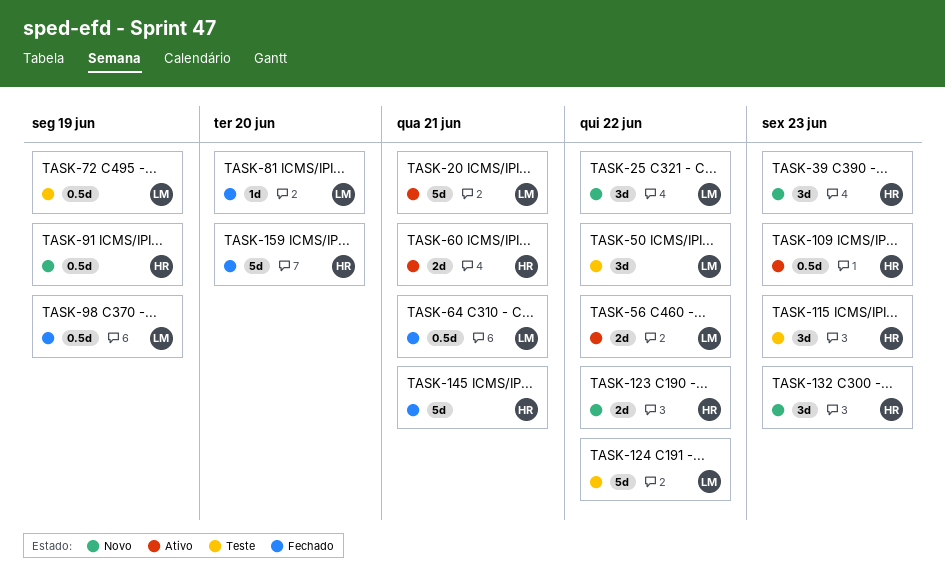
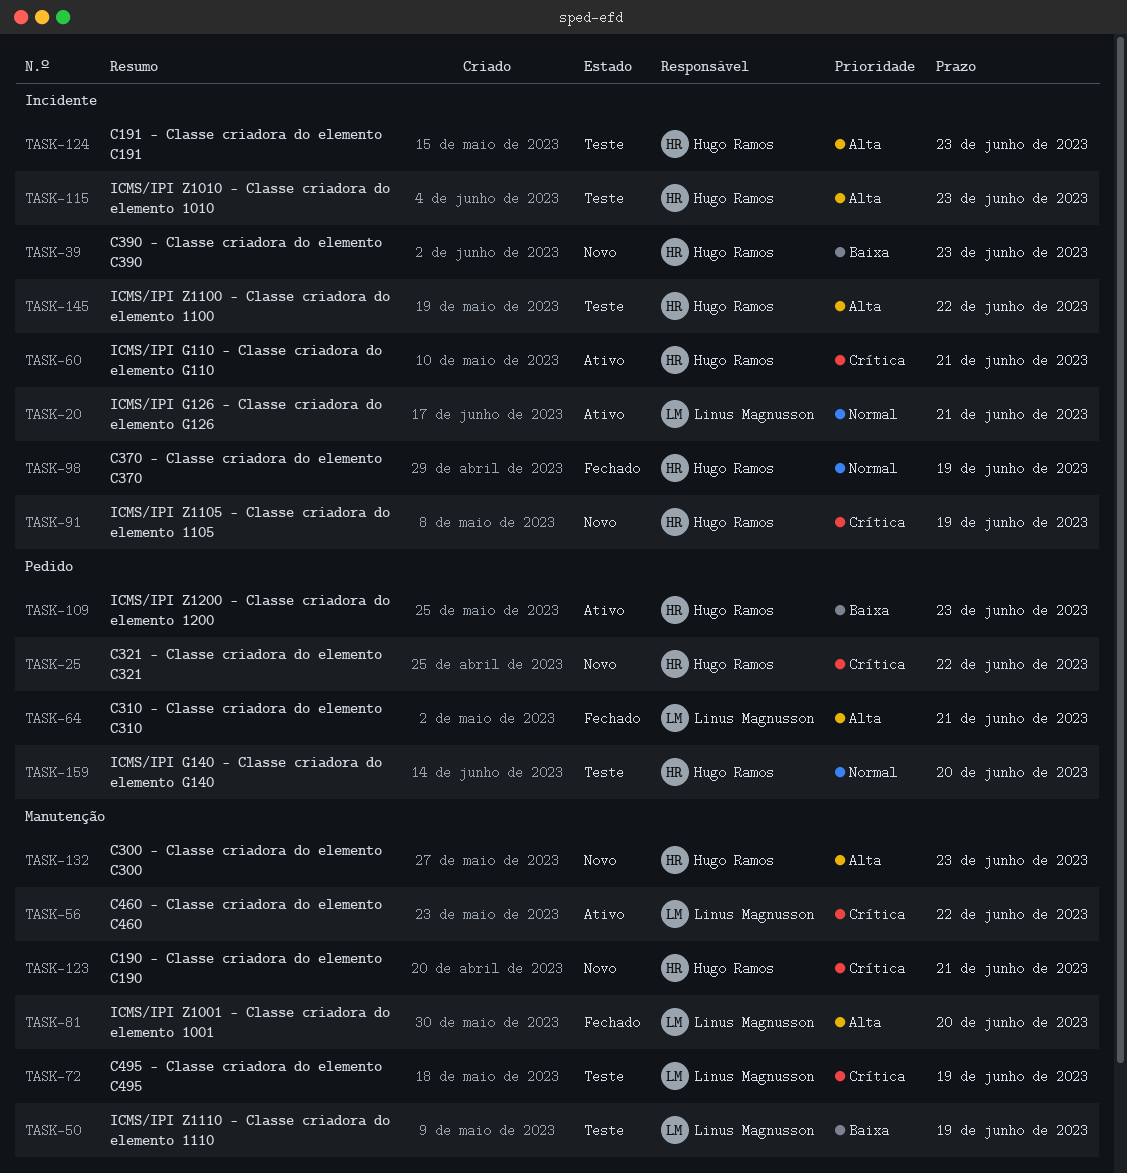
TASK-25, owner: Linus Magnusson -> Hugo Ramos
TASK-50, due: Jun 22 -> Jun 19
TASK-98, owner: Linus Magnusson -> Hugo Ramos
TASK-123, due: Jun 22 -> Jun 21
TASK-124, owner: Linus Magnusson -> Hugo Ramos
TASK-124, due: Jun 22 -> Jun 23
TASK-145, status: Fechado -> Teste
TASK-145, due: Jun 21 -> Jun 22
TASK-159, status: Fechado -> Teste

